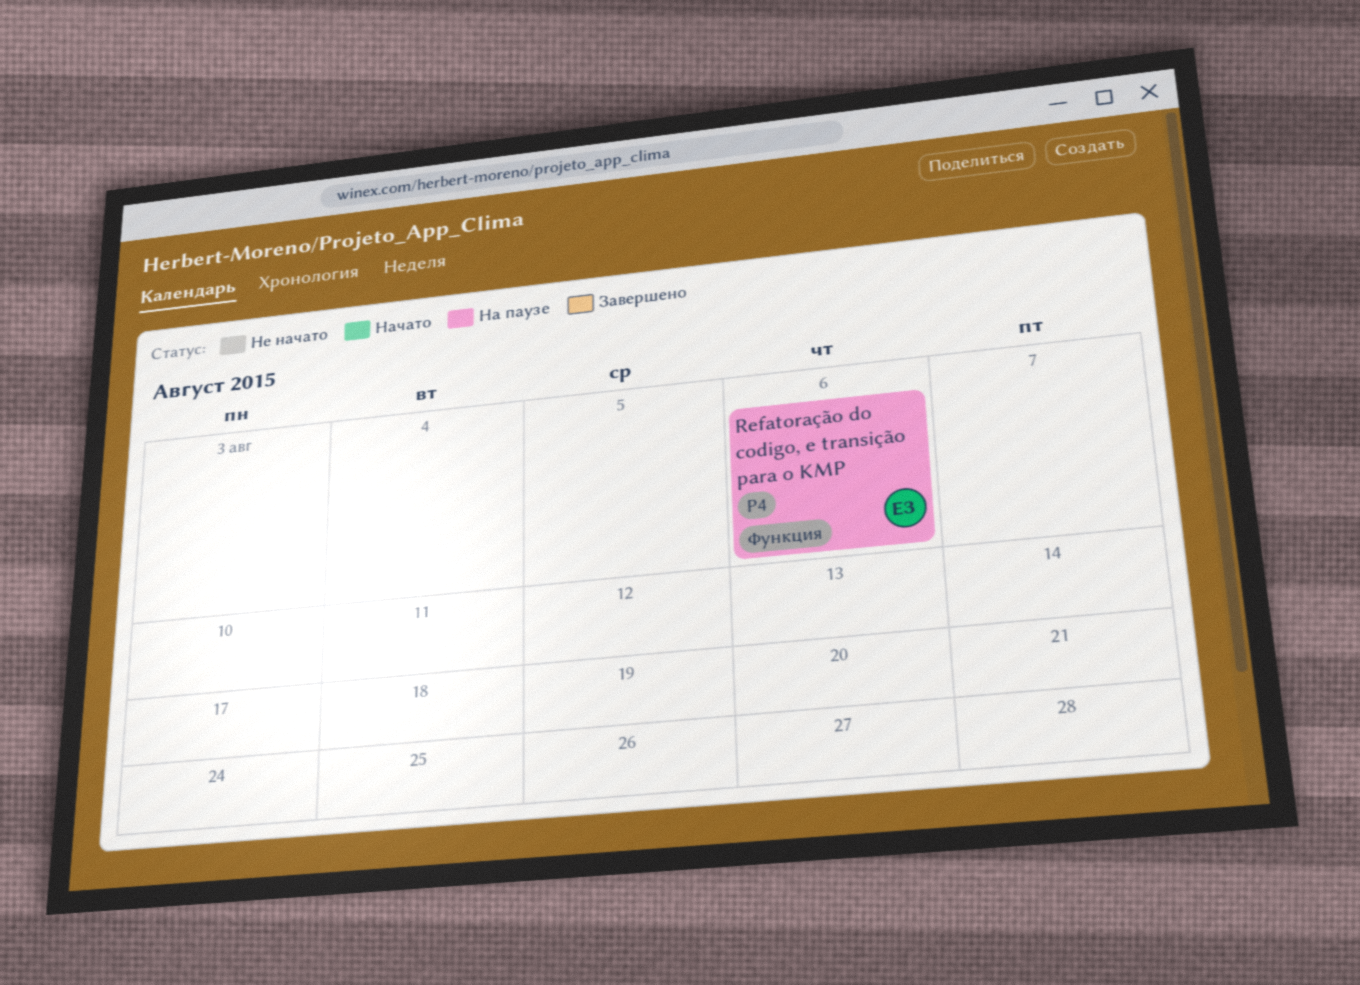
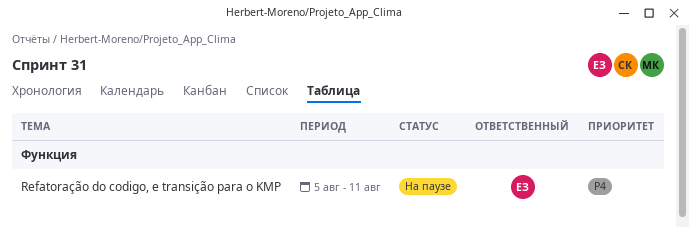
Refatoração do codigo, e transição para o KMP, due: Aug 6 -> Aug 11

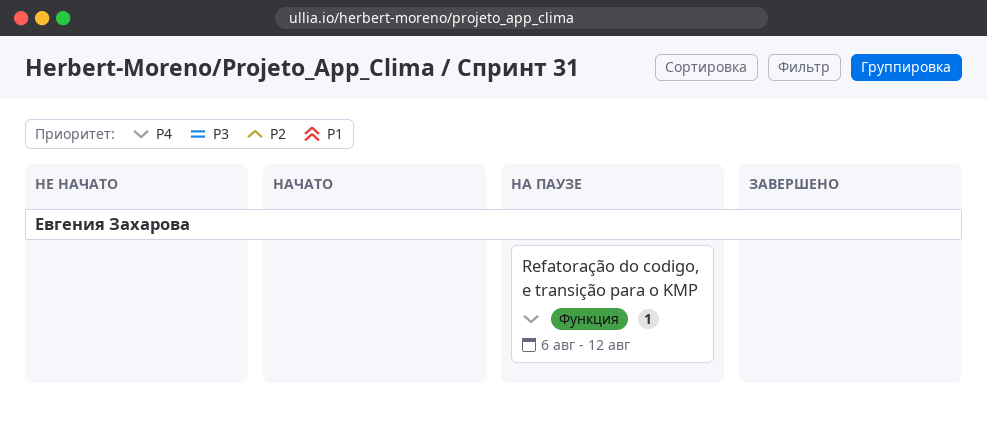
Refatoração do codigo, e transição para o KMP, start: Aug 5 -> Aug 6
Refatoração do codigo, e transição para o KMP, due: Aug 11 -> Aug 12

